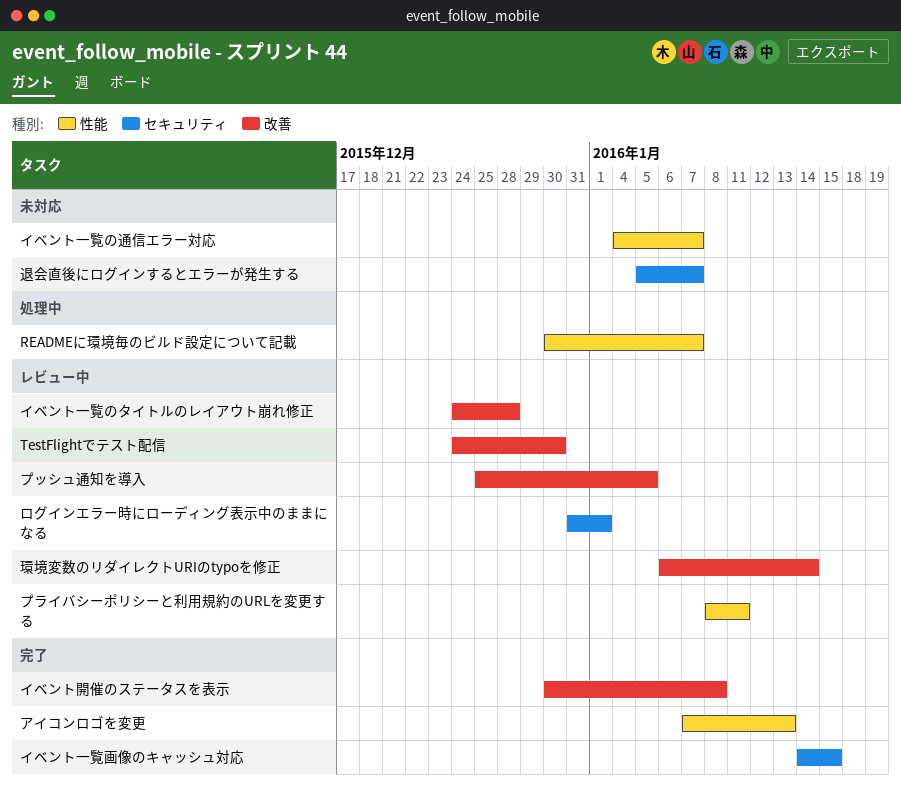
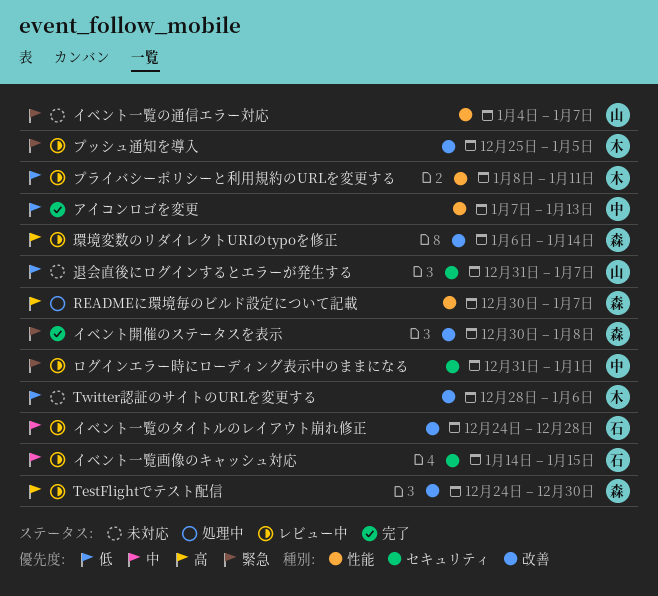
Twitter認証のサイトのURLを変更する: none -> present
イベント一覧画像のキャッシュ対応, status: 完了 -> レビュー中
退会直後にログインするとエラーが発生する, start: Jan 5 -> Dec 31

